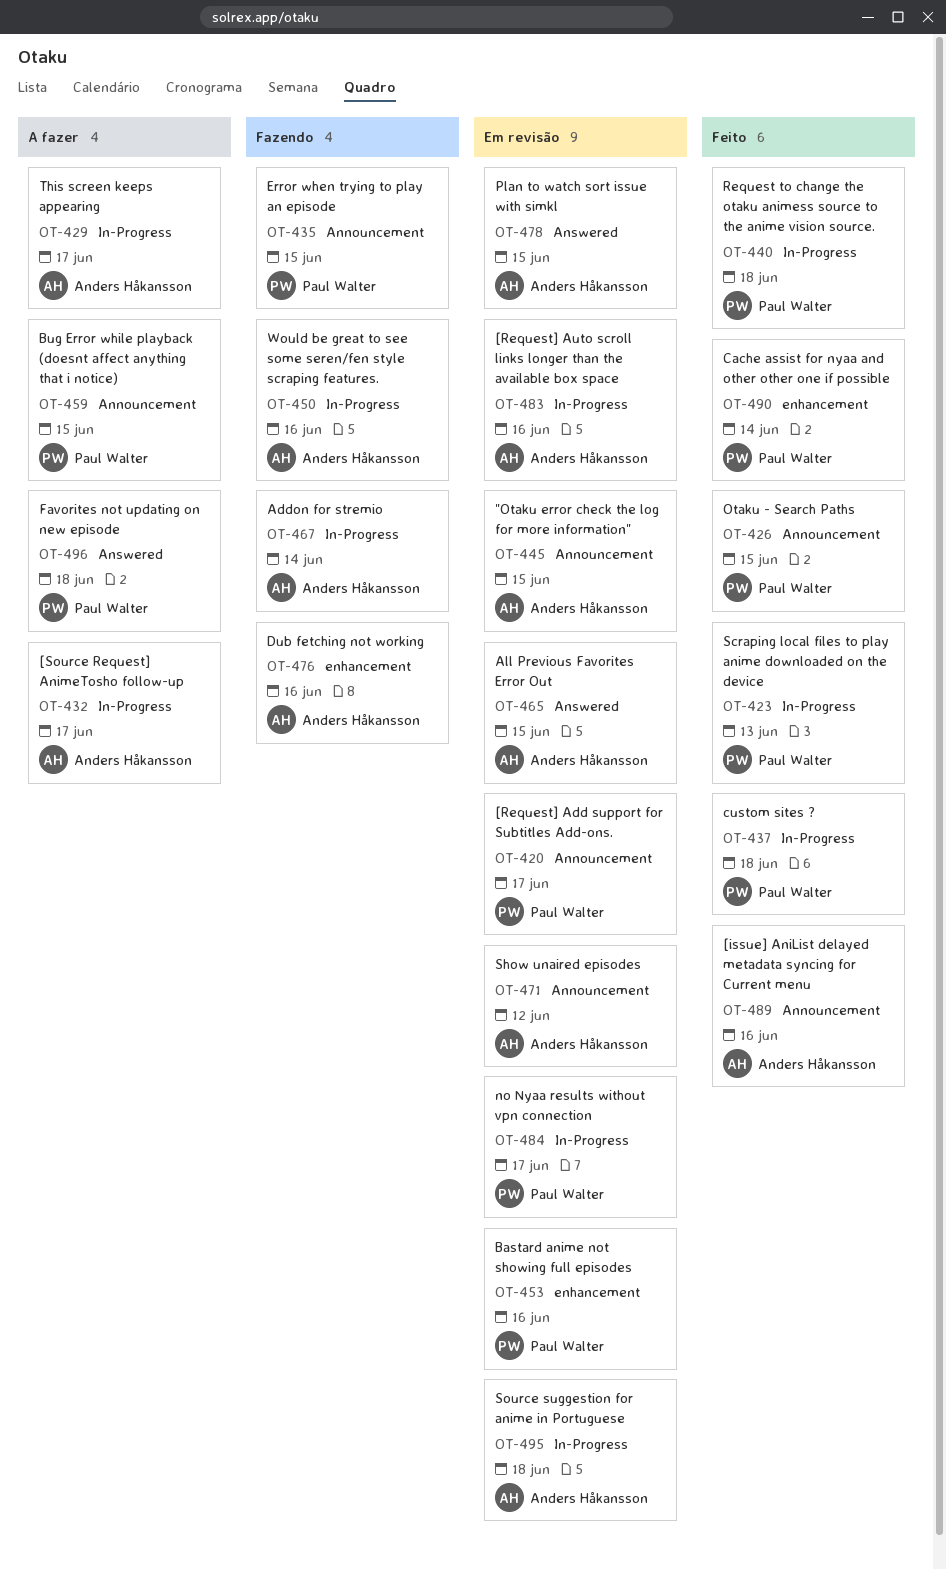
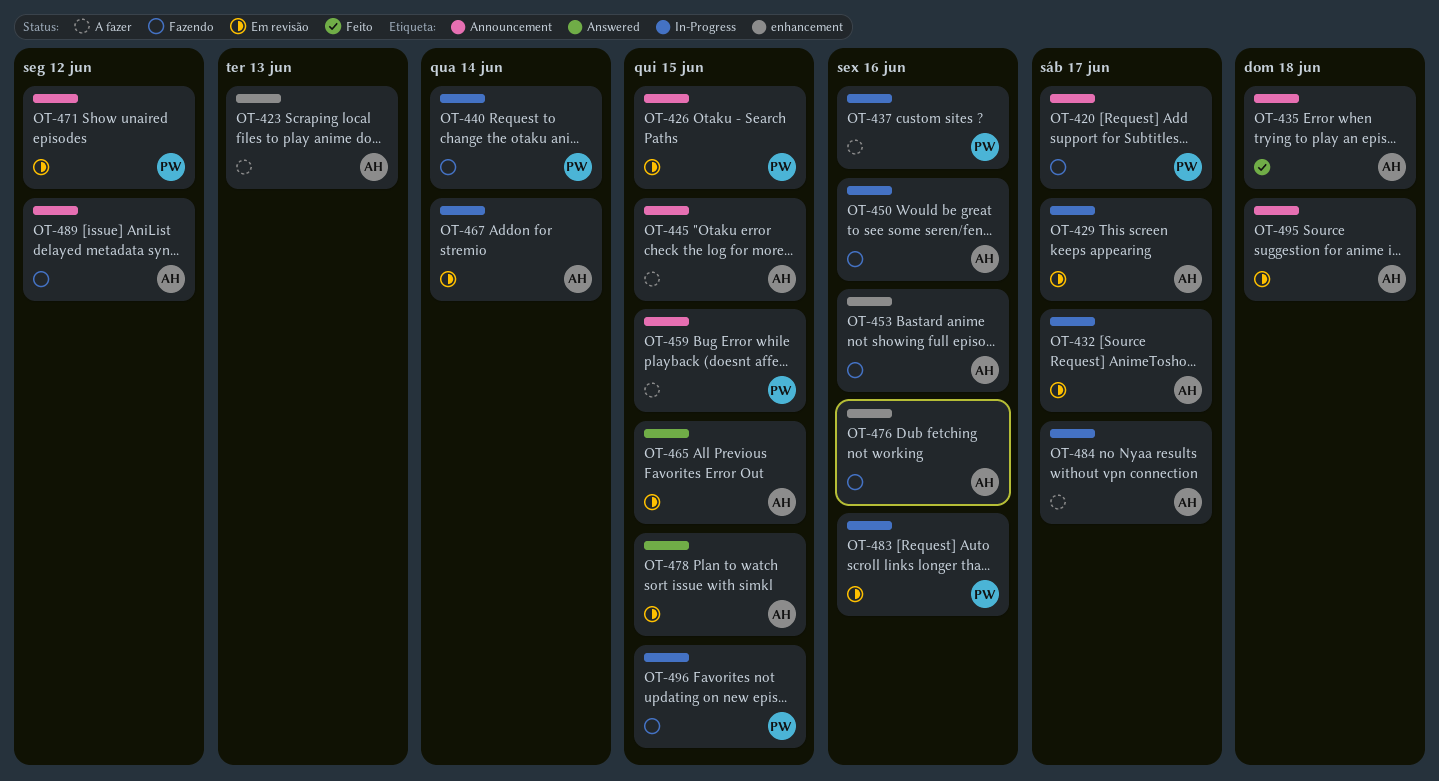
OT-420, status: Em revisão -> Fazendo
OT-423, status: Feito -> A fazer
OT-423, owner: Paul Walter -> Anders Håkansson
OT-423, label: In-Progress -> enhancement
OT-426, status: Feito -> Em revisão
OT-429, status: A fazer -> Em revisão
OT-432, status: A fazer -> Em revisão
OT-435, status: Fazendo -> Feito
OT-435, owner: Paul Walter -> Anders Håkansson
OT-435, due: Jun 15 -> Jun 18
OT-437, status: Feito -> A fazer
OT-437, due: Jun 18 -> Jun 16
OT-440, status: Feito -> Fazendo
OT-440, due: Jun 18 -> Jun 14
OT-445, status: Em revisão -> A fazer
OT-453, status: Em revisão -> Fazendo
OT-453, owner: Paul Walter -> Anders Håkansson
OT-467, status: Fazendo -> Em revisão
OT-471, owner: Anders Håkansson -> Paul Walter
OT-483, owner: Anders Håkansson -> Paul Walter
OT-484, status: Em revisão -> A fazer
OT-484, owner: Paul Walter -> Anders Håkansson
OT-489, status: Feito -> Fazendo
OT-489, due: Jun 16 -> Jun 12
OT-490: present -> none
OT-495, label: In-Progress -> Announcement
OT-496, status: A fazer -> Fazendo
OT-496, label: Answered -> In-Progress
OT-496, due: Jun 18 -> Jun 15

